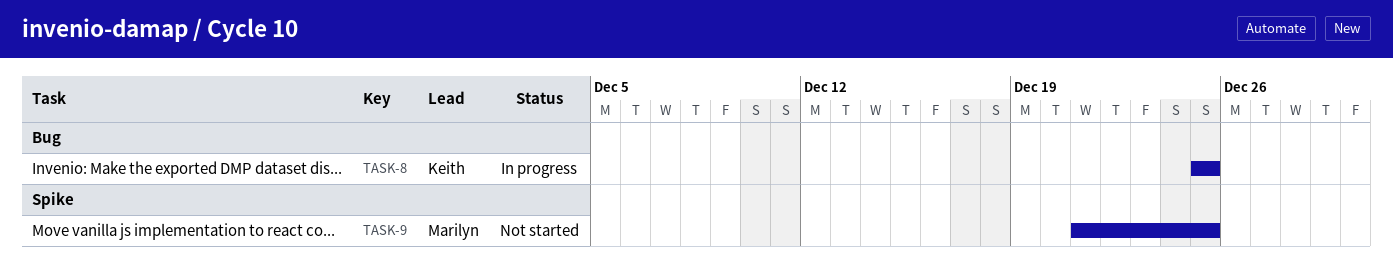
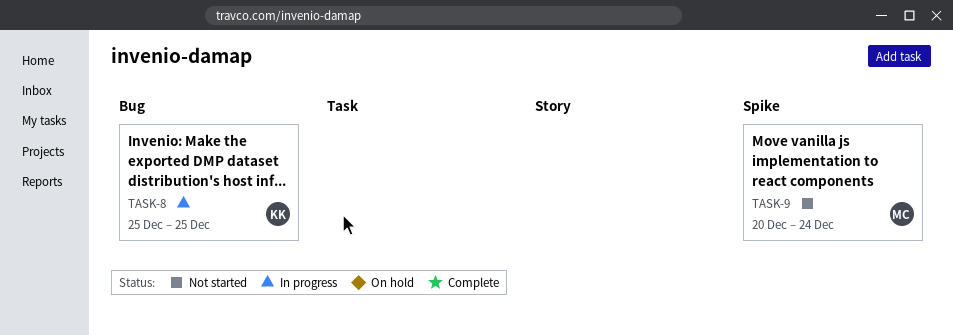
TASK-9, start: Dec 21 -> Dec 20
TASK-9, due: Dec 25 -> Dec 24

